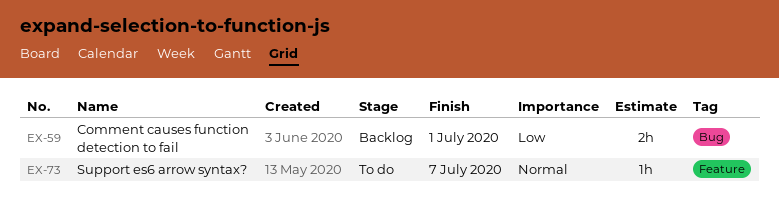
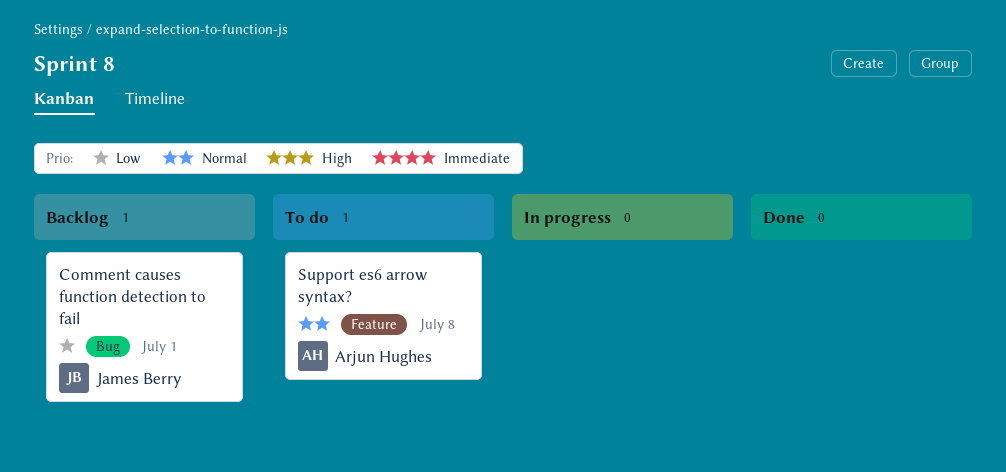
Support es6 arrow syntax?, due: Jul 7 -> Jul 8

